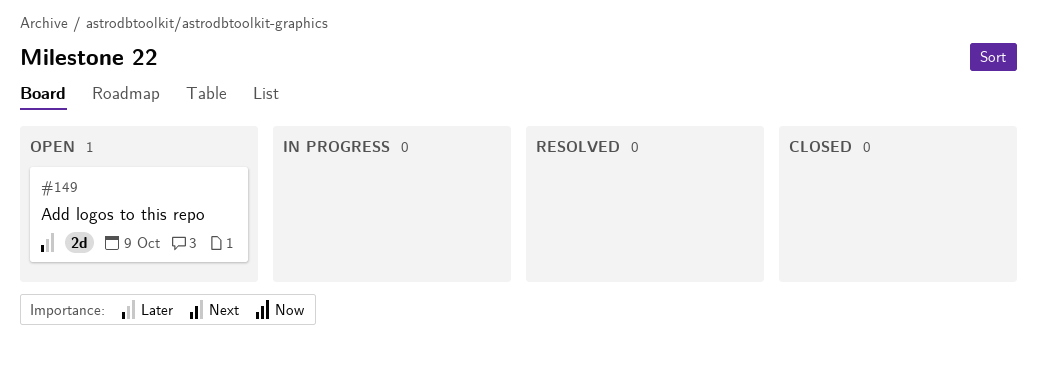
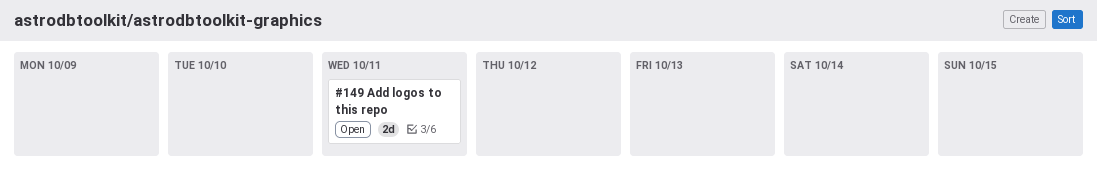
#149, due: Oct 9 -> Oct 11

